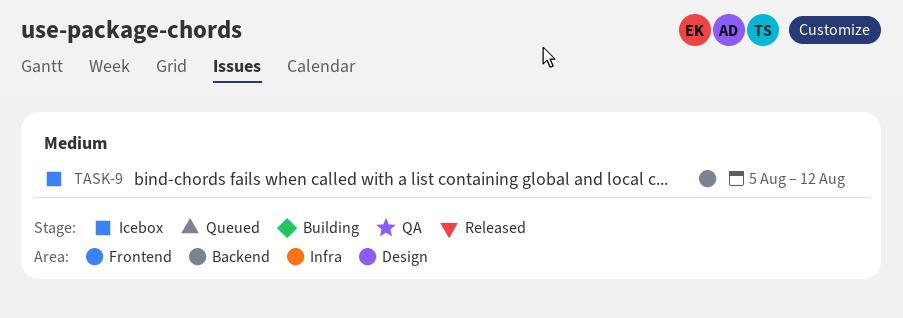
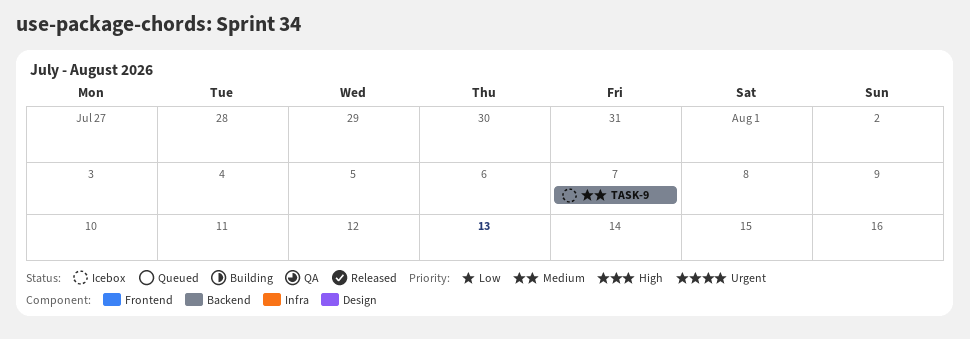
TASK-9, start: Aug 5 -> Aug 7
TASK-9, due: Aug 12 -> Aug 7

